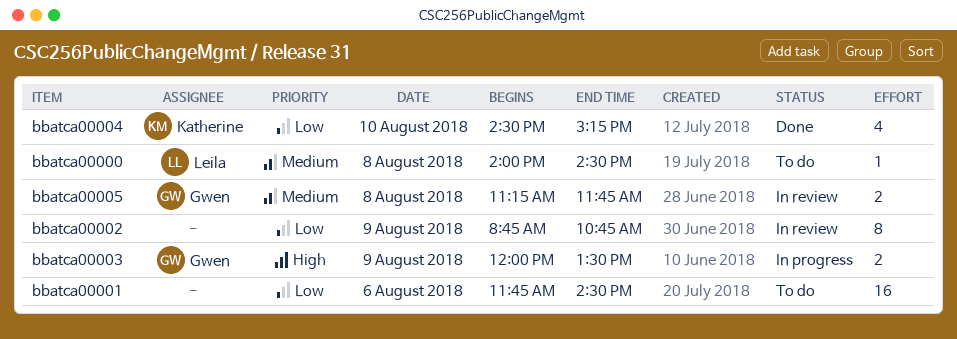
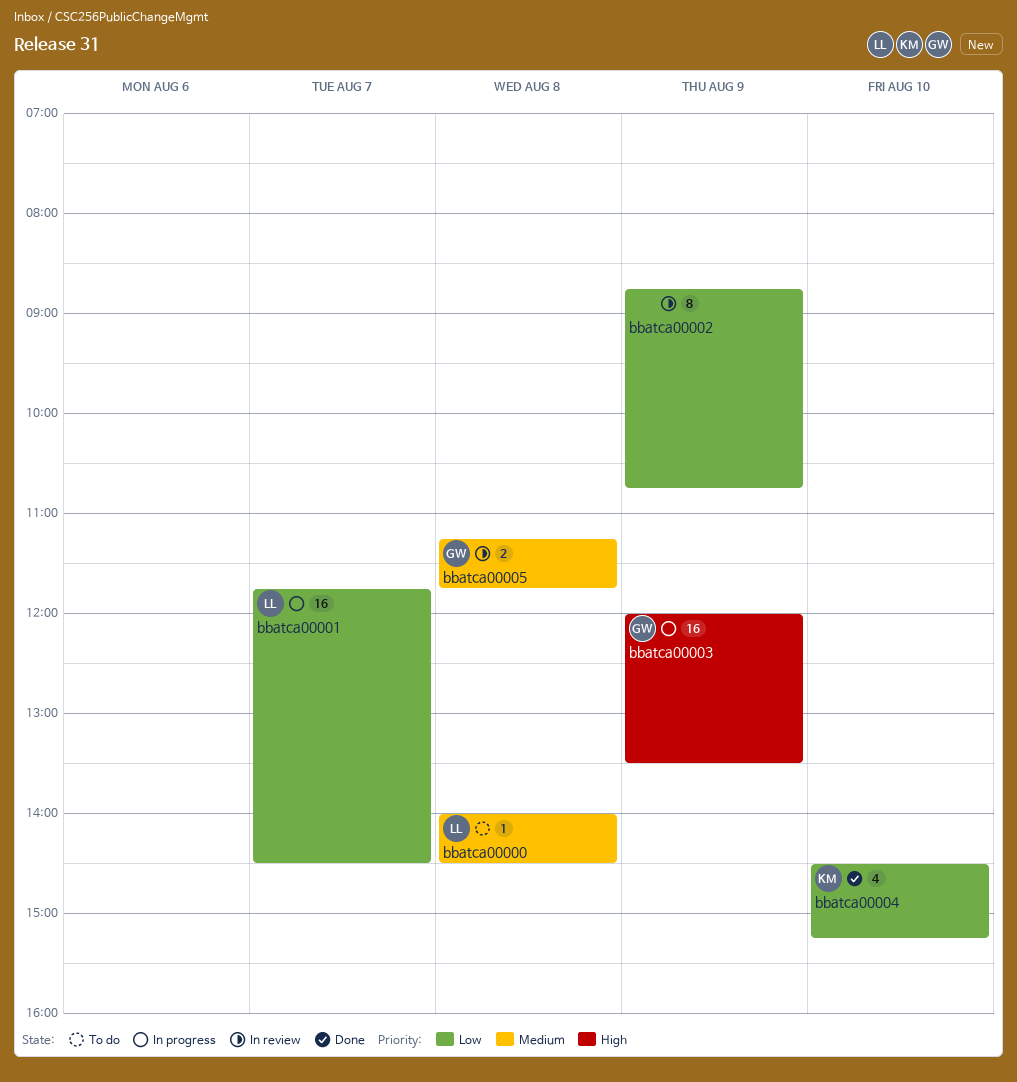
bbatca00001, status: To do -> In progress
bbatca00001, owner: none -> Leila
bbatca00001, day: Aug 6 -> Aug 7
bbatca00003, estimate: 2 -> 16

